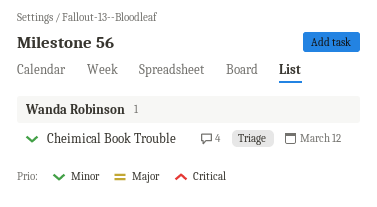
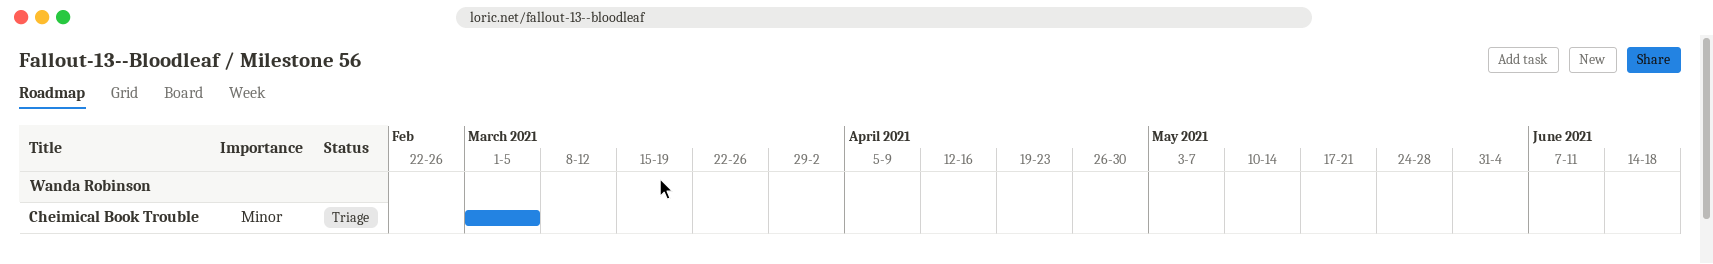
Cheimical Book Trouble, due: Mar 12 -> Mar 5

